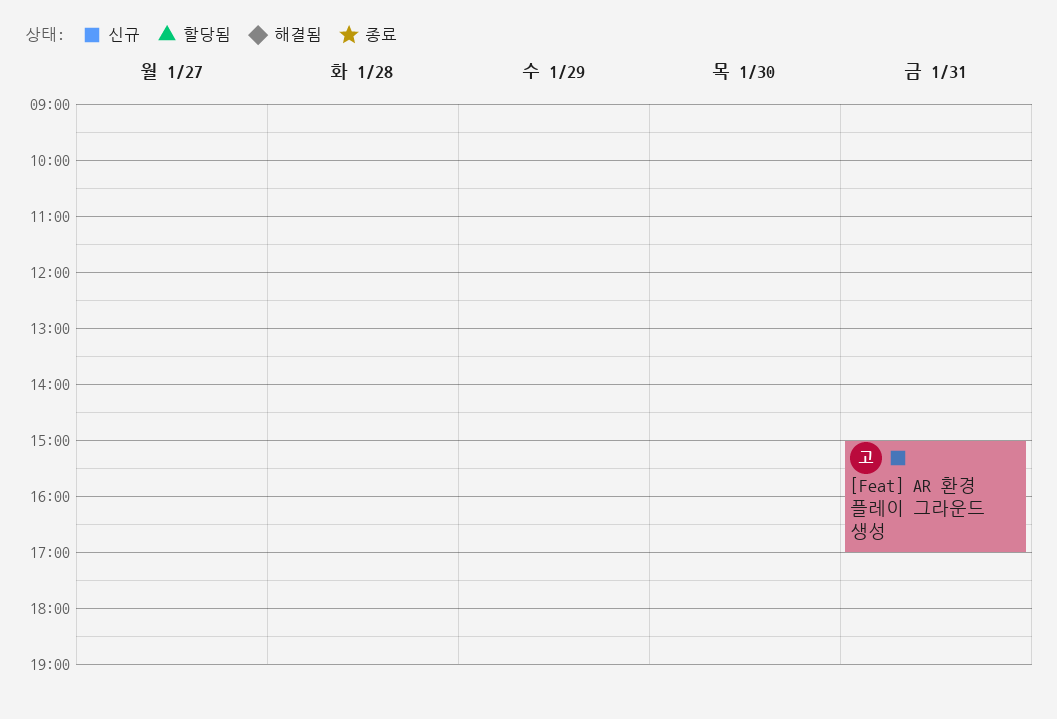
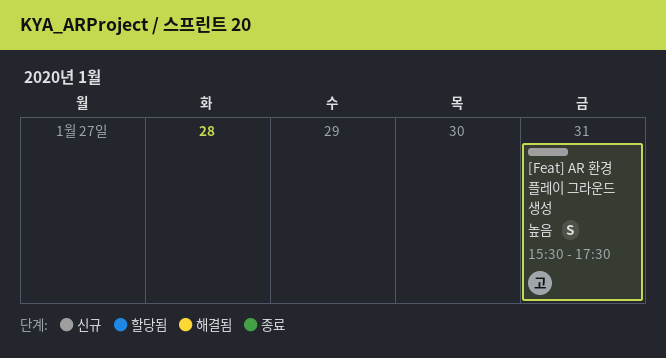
[Feat] AR 환경 플레이 그라운드 생성, begins: 15:00 -> 15:30
[Feat] AR 환경 플레이 그라운드 생성, ends: 17:00 -> 17:30

